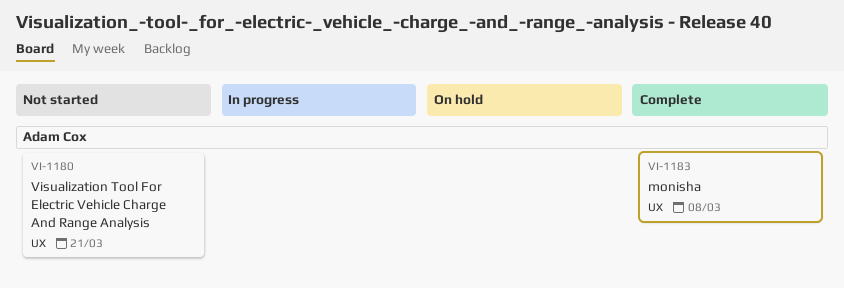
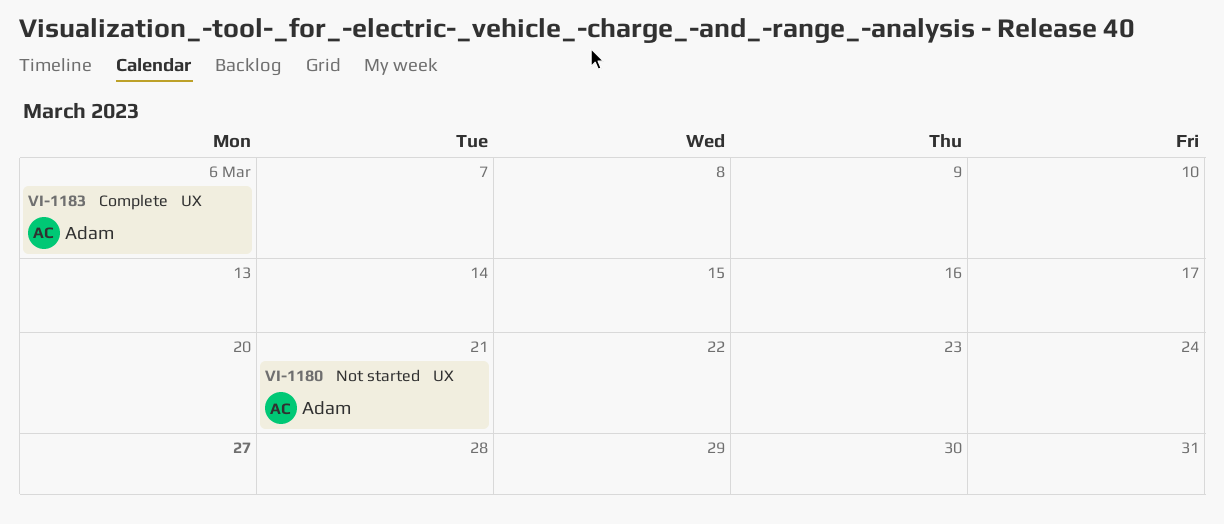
VI-1183, due: Mar 8 -> Mar 6

